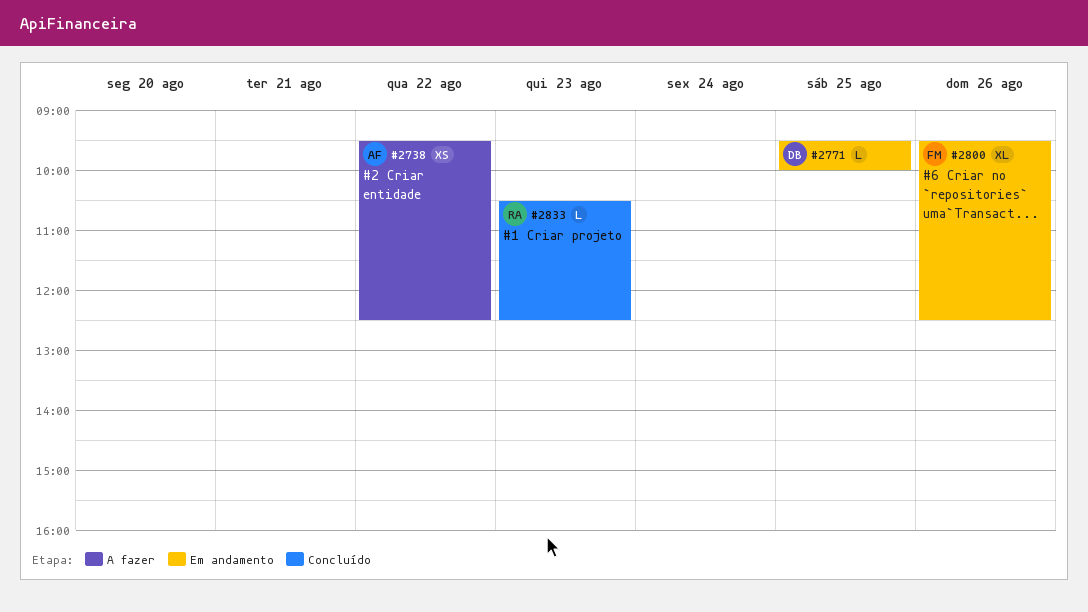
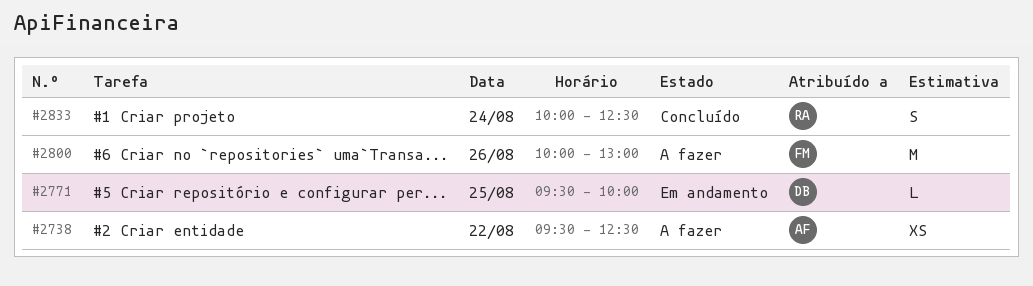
#2800, status: Em andamento -> A fazer
#2800, estimate: XL -> M
#2800, begins: 09:30 -> 10:00
#2800, ends: 12:30 -> 13:00
#2833, estimate: L -> S
#2833, day: Aug 23 -> Aug 24
#2833, begins: 10:30 -> 10:00

